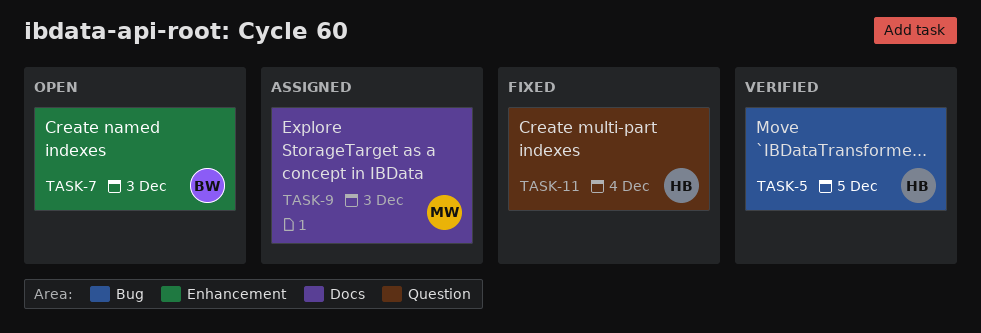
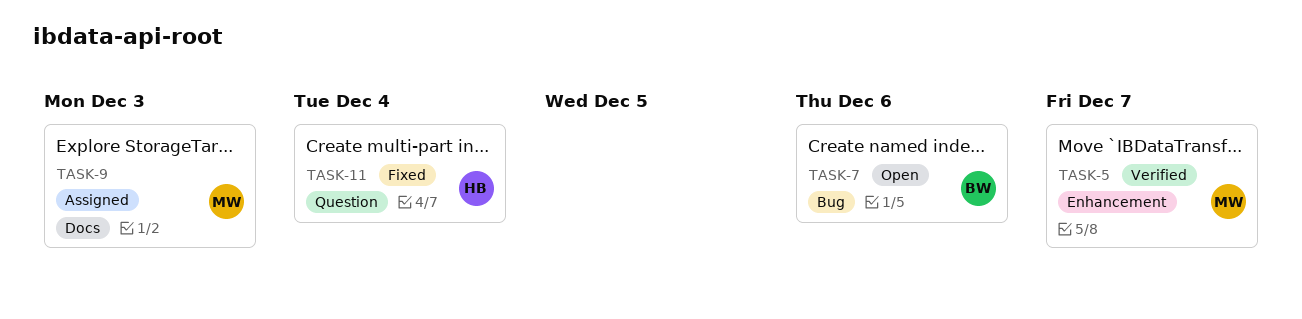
TASK-5, owner: HB -> MW
TASK-5, label: Bug -> Enhancement
TASK-5, due: Dec 5 -> Dec 7
TASK-7, label: Enhancement -> Bug
TASK-7, due: Dec 3 -> Dec 6

